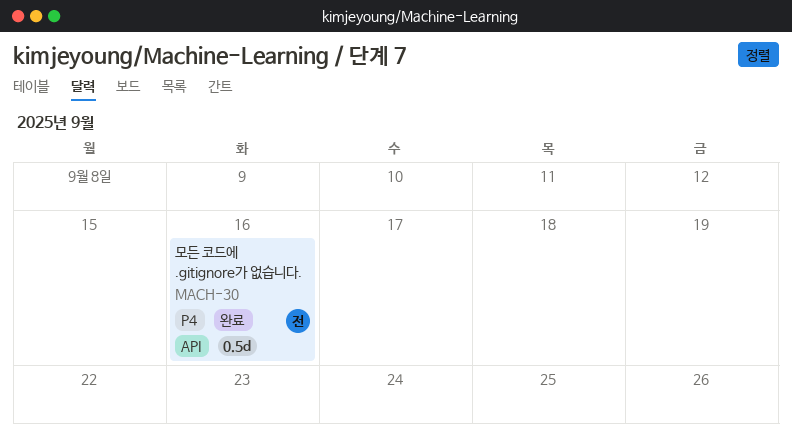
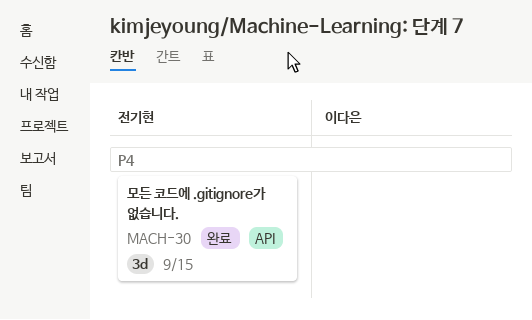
MACH-30, estimate: 0.5d -> 3d
MACH-30, due: Sep 16 -> Sep 15

